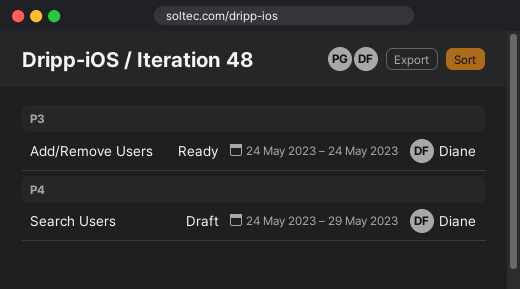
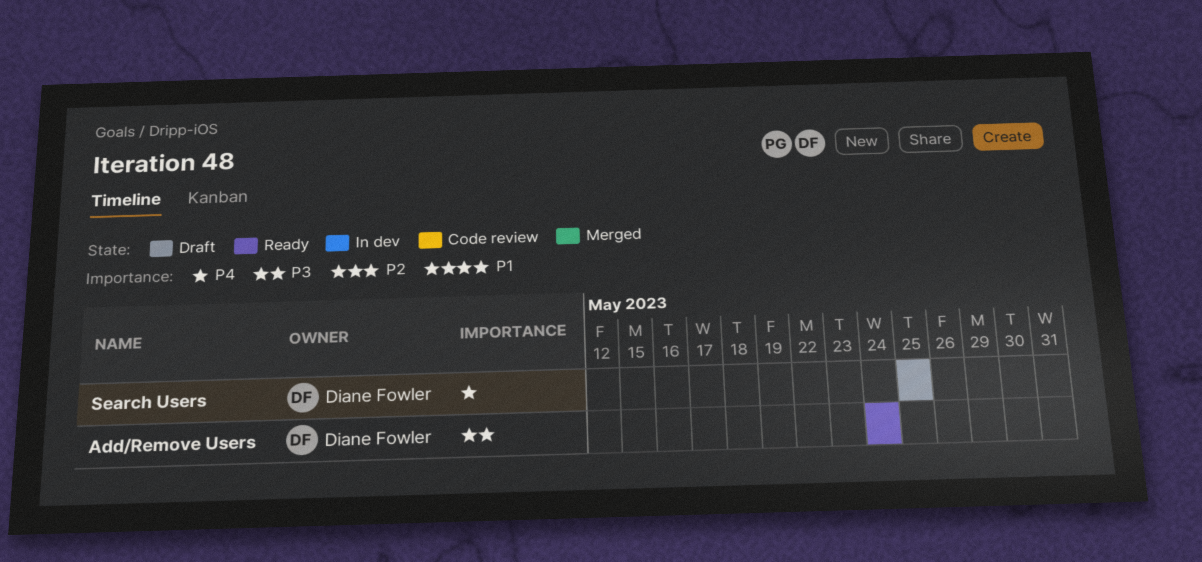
Search Users, start: May 24 -> May 25
Search Users, due: May 29 -> May 25

